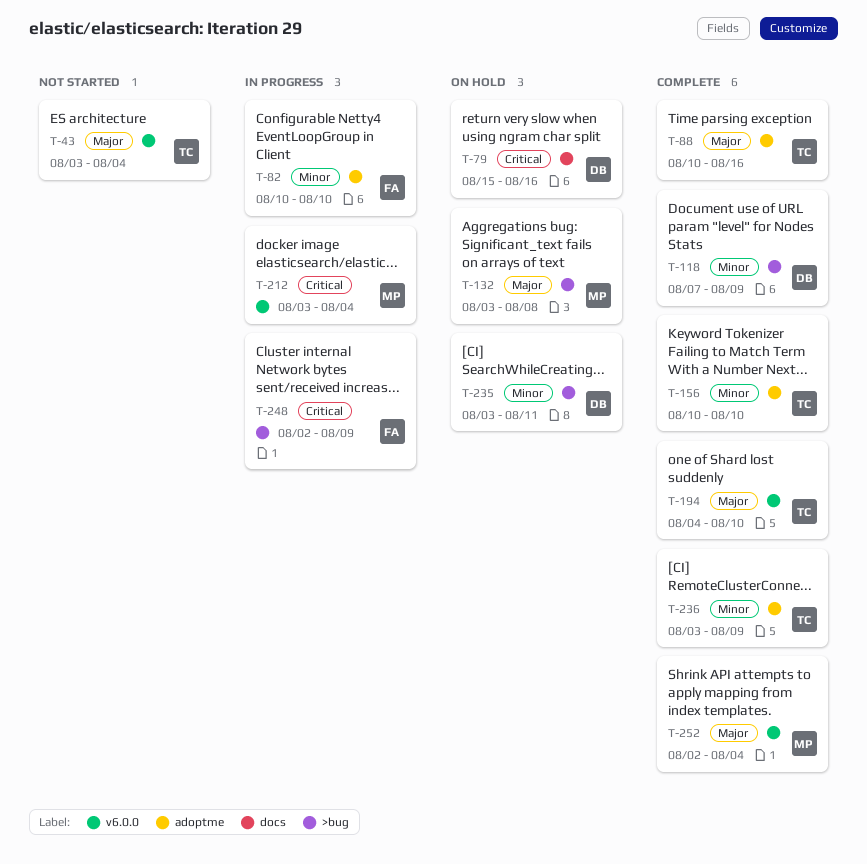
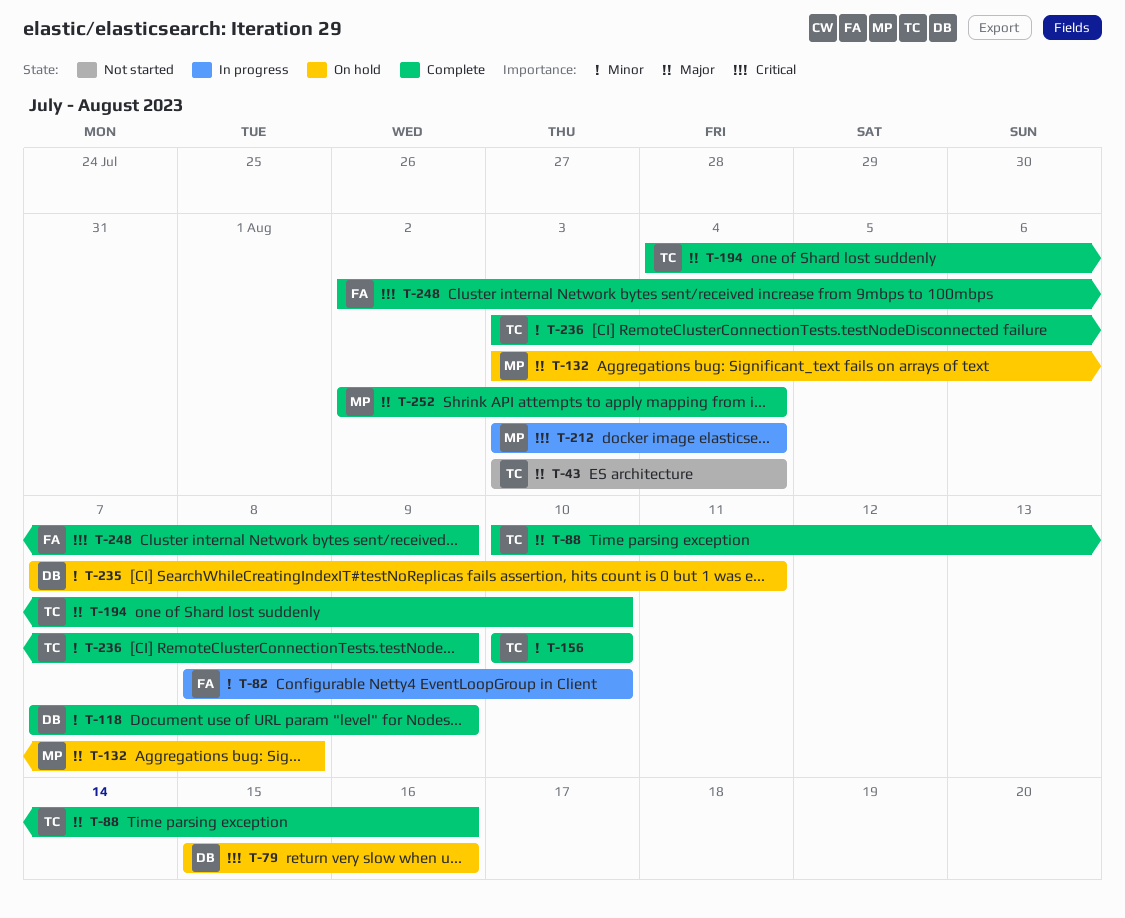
T-82, start: Aug 10 -> Aug 8
T-235, start: Aug 3 -> Aug 7
T-248, status: In progress -> Complete

